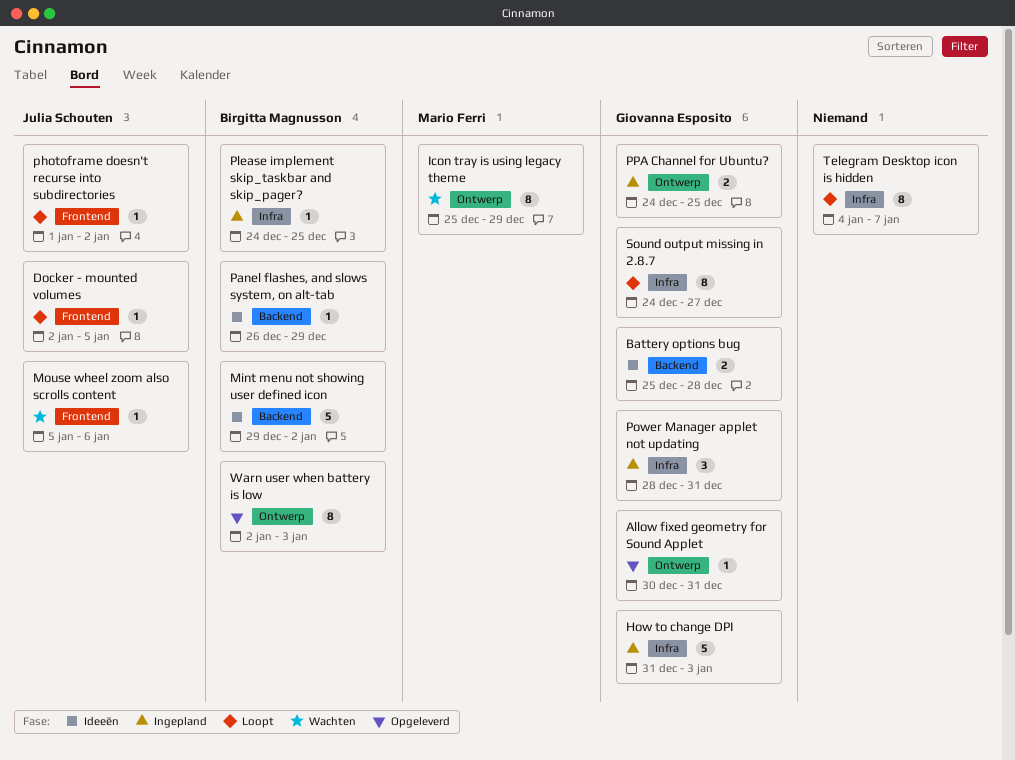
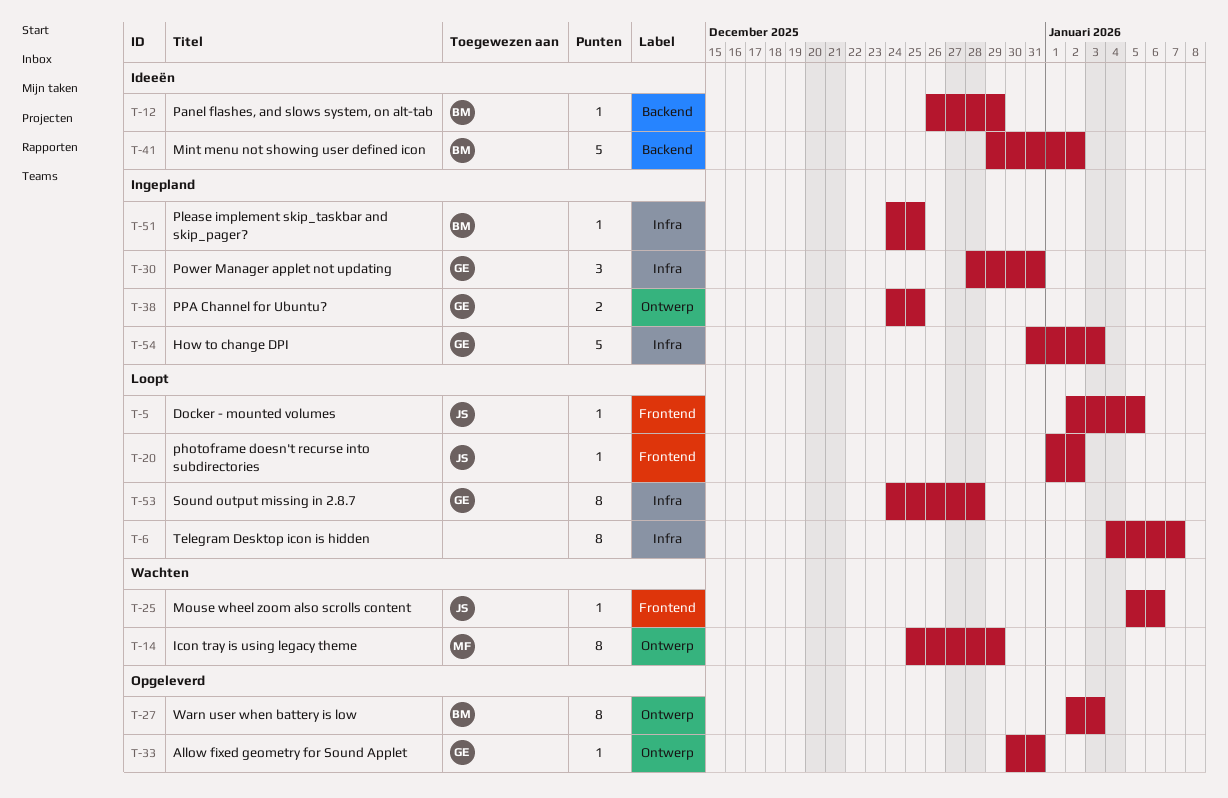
Battery options bug: present -> none
Sound output missing in 2.8.7, due: Dec 27 -> Dec 28

